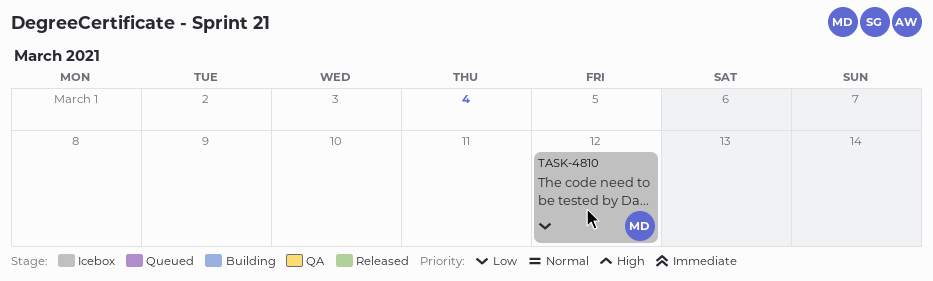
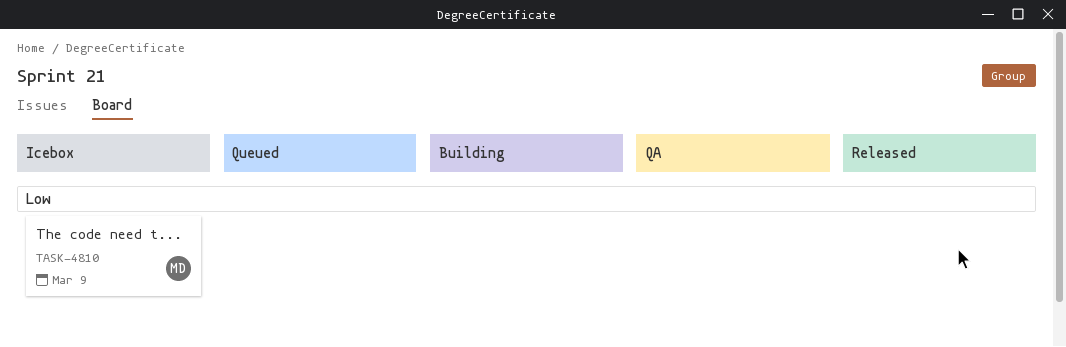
TASK-4810, due: Mar 12 -> Mar 9

